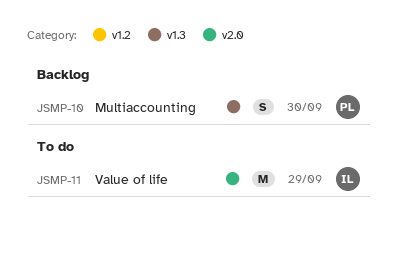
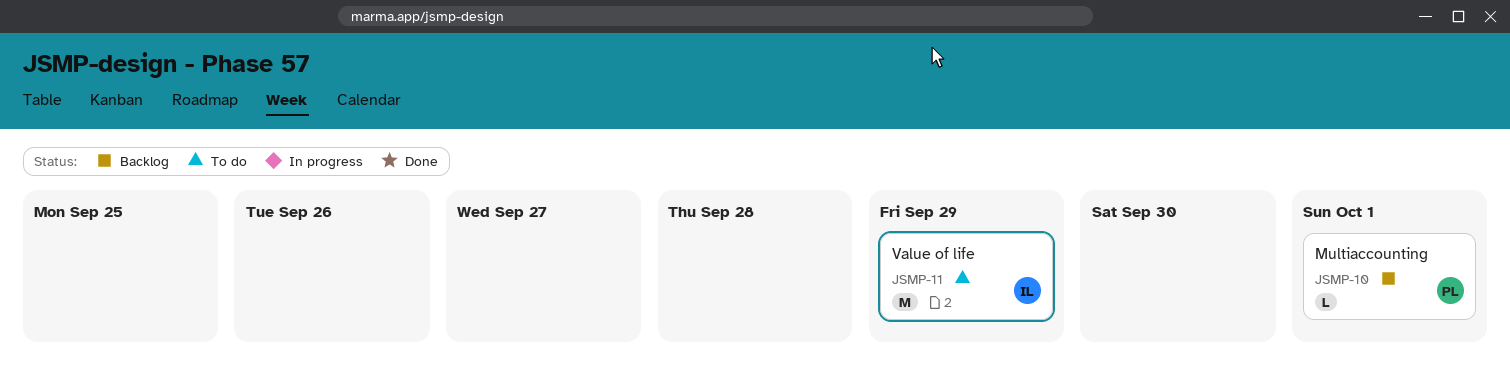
JSMP-10, estimate: S -> L
JSMP-10, due: Sep 30 -> Oct 1

